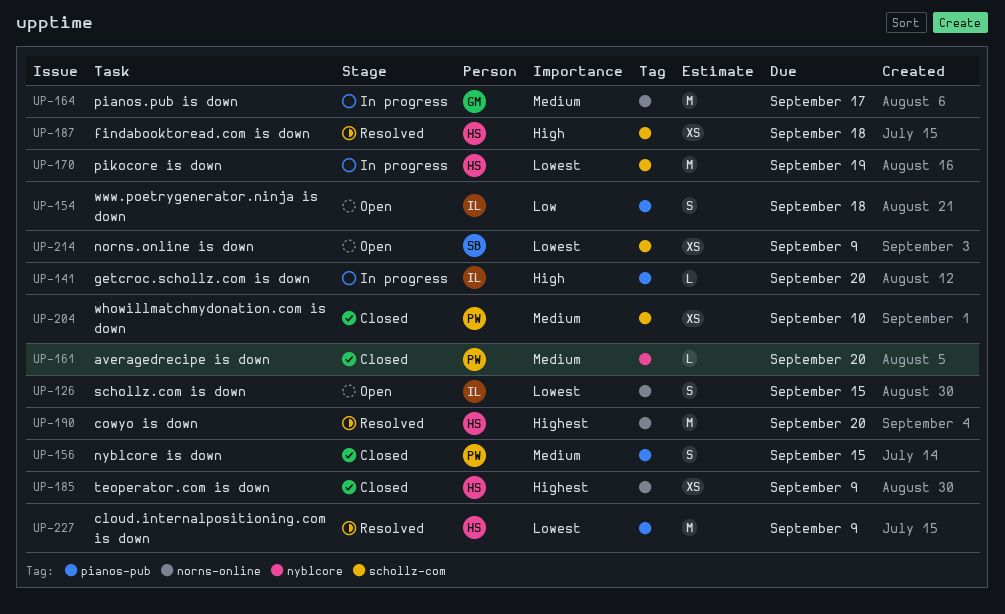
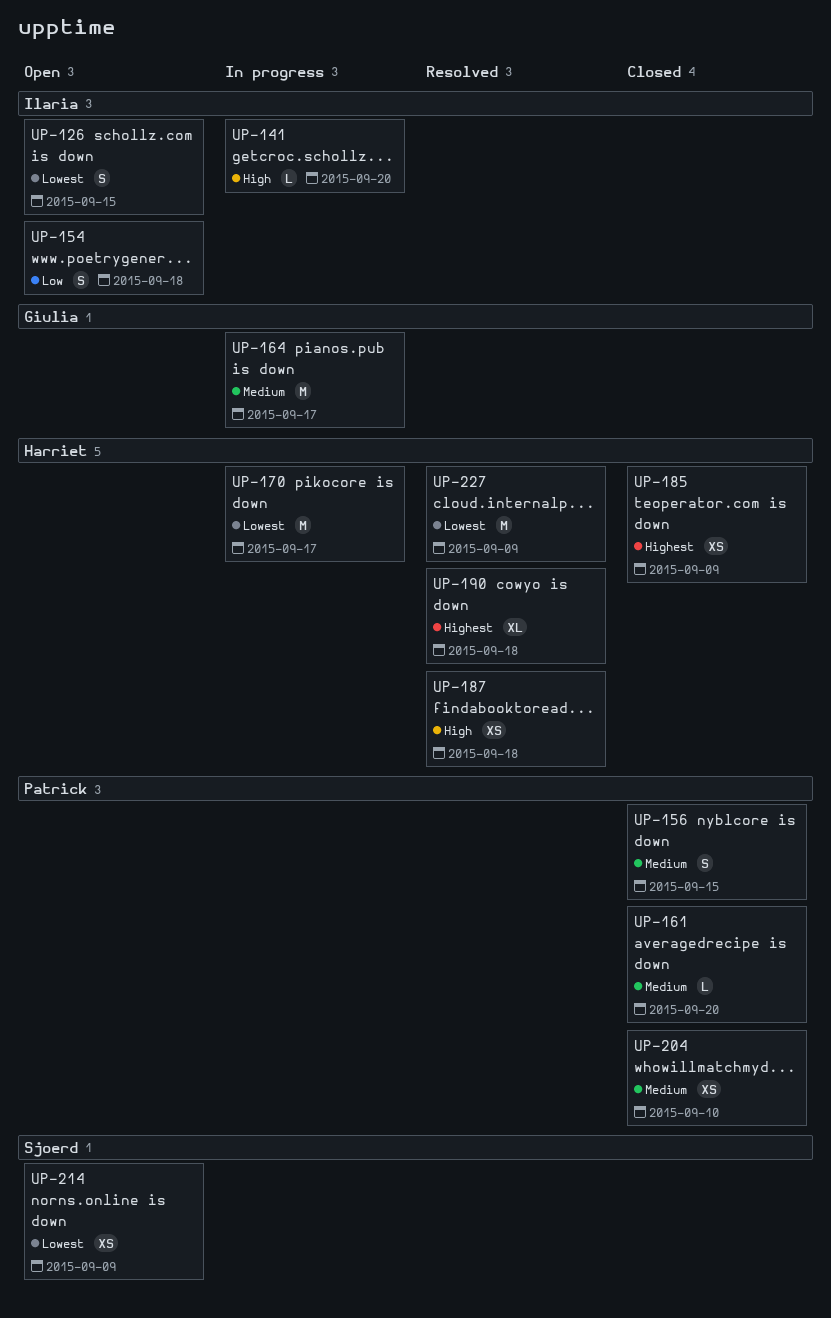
UP-170, due: Sep 19 -> Sep 17
UP-190, estimate: M -> XL
UP-190, due: Sep 20 -> Sep 18

